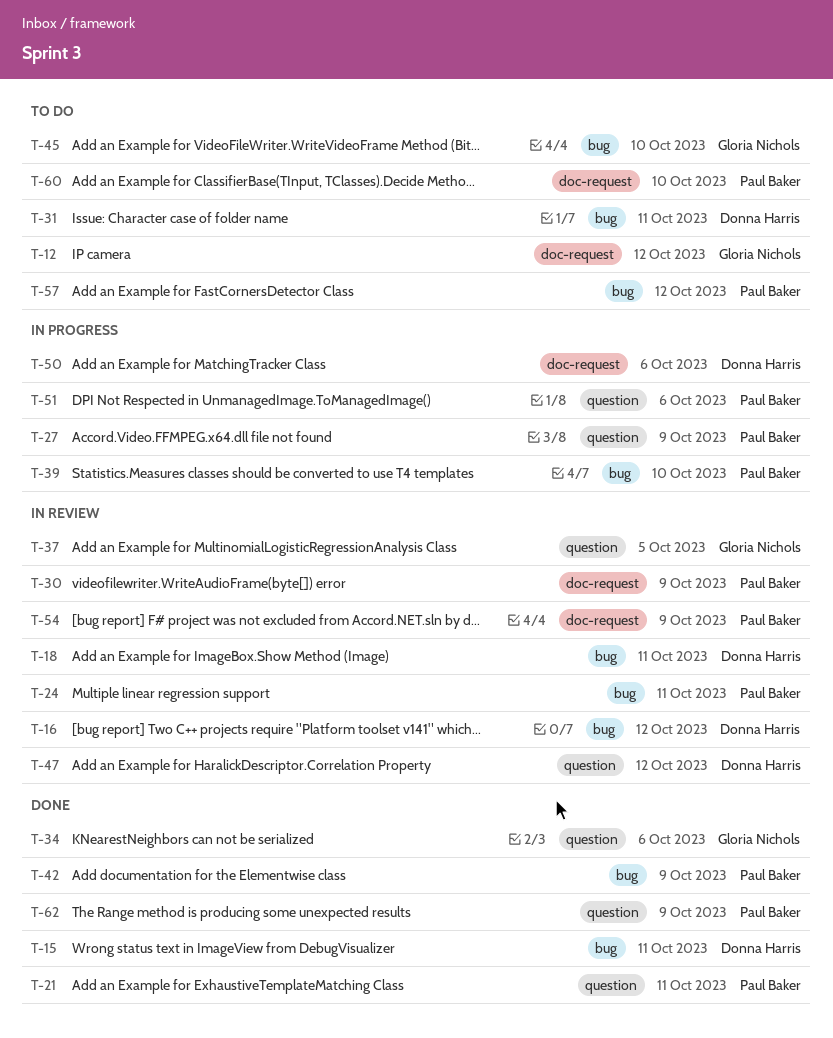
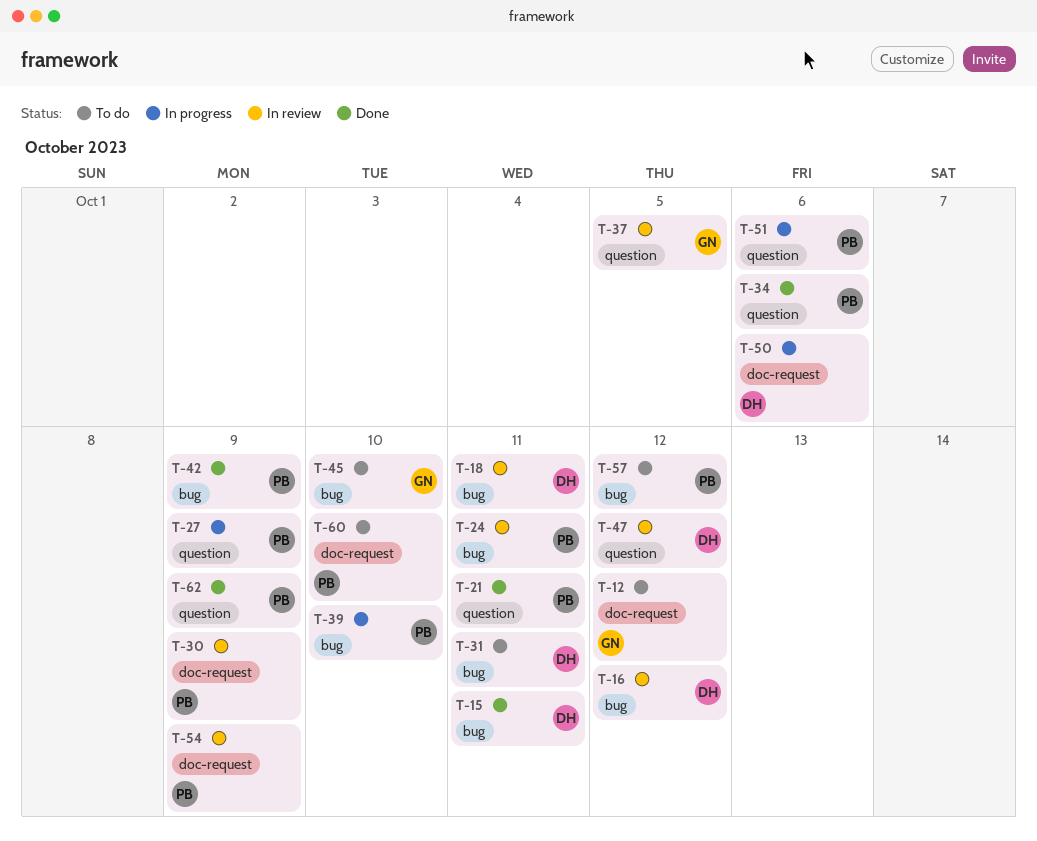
T-34, owner: Gloria Nichols -> Paul Baker

